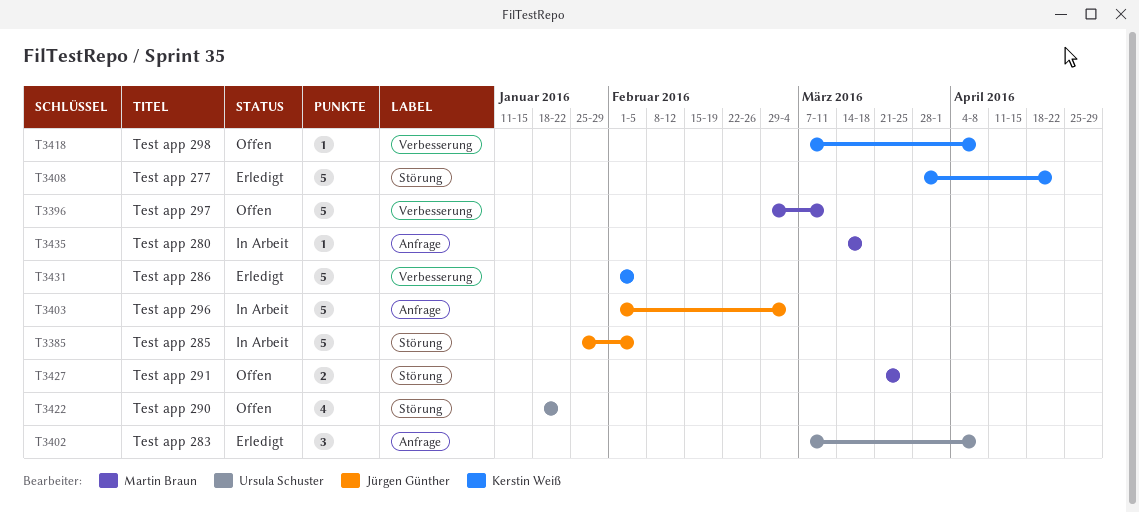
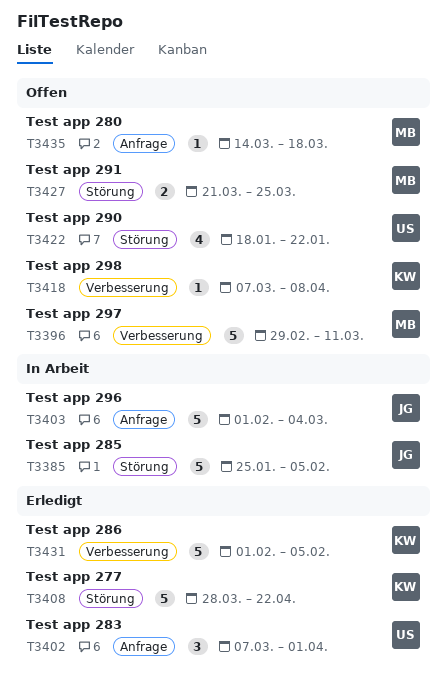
T3402, due: Apr 8 -> Apr 1
T3435, status: In Arbeit -> Offen

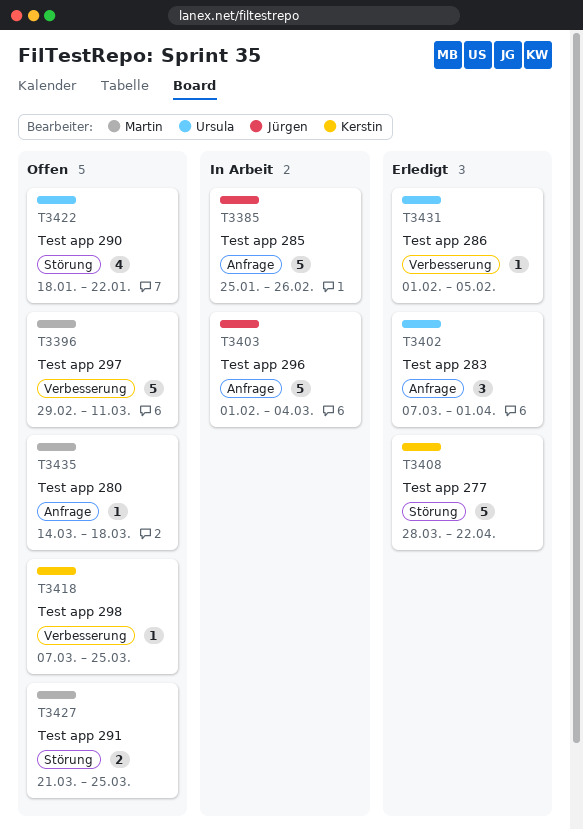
T3385, label: Störung -> Anfrage
T3385, due: Feb 5 -> Feb 26
T3418, due: Apr 8 -> Mar 25
T3431, owner: Kerstin -> Ursula
T3431, estimate: 5 -> 1

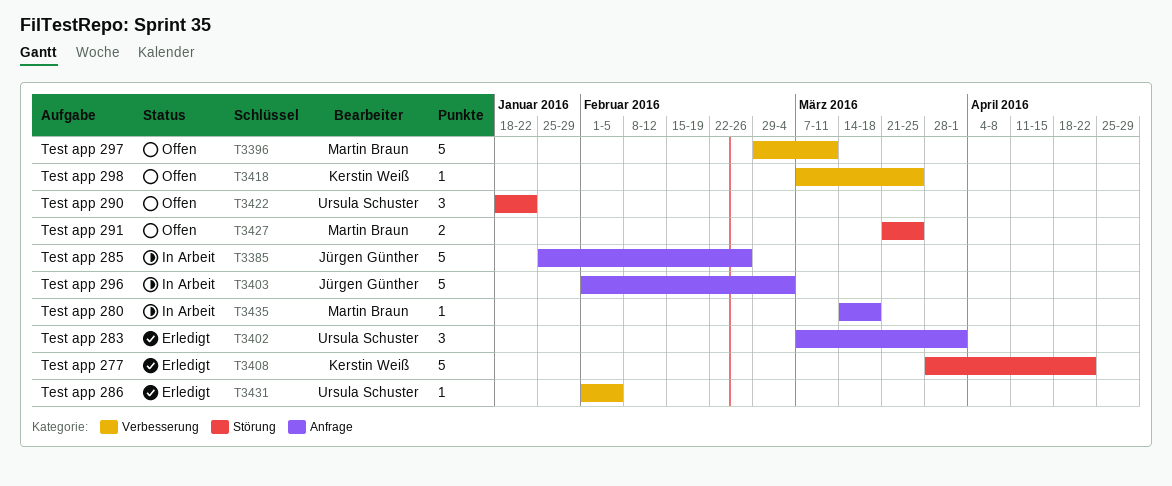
T3422, estimate: 4 -> 3
T3435, status: Offen -> In Arbeit

